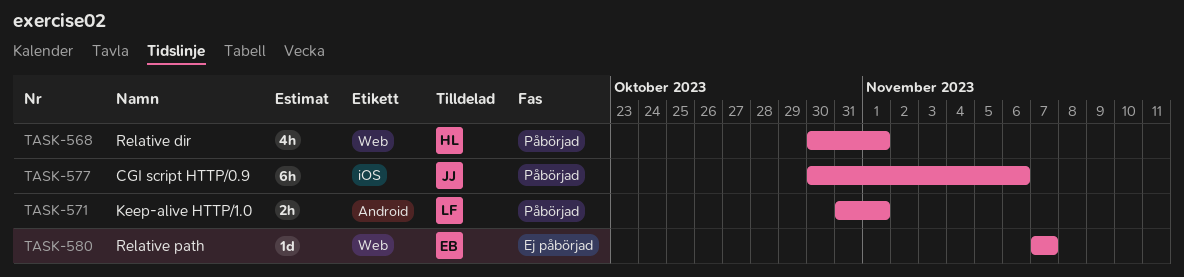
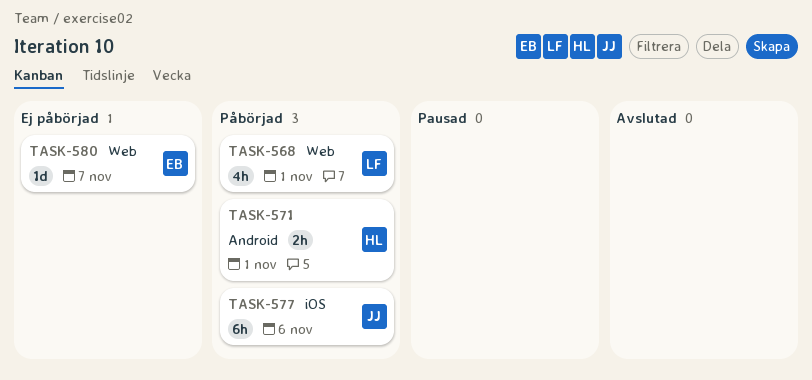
TASK-568, owner: HL -> LF
TASK-571, owner: LF -> HL

